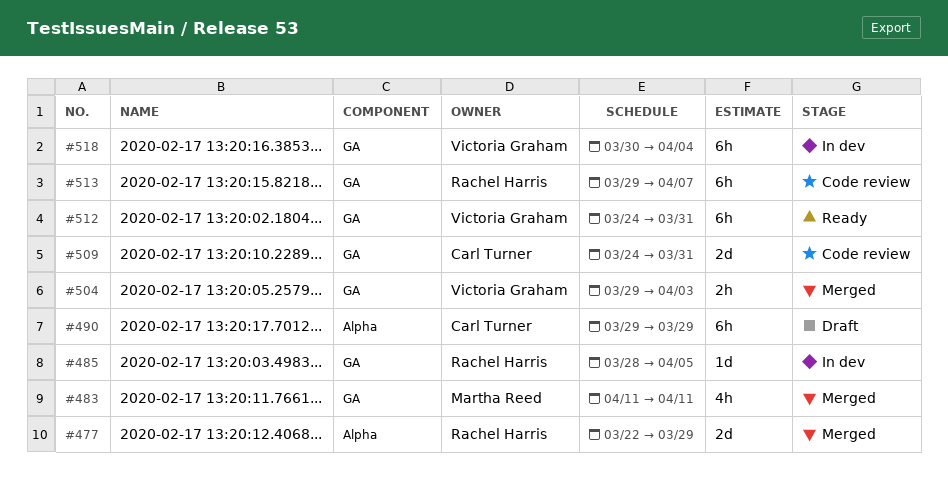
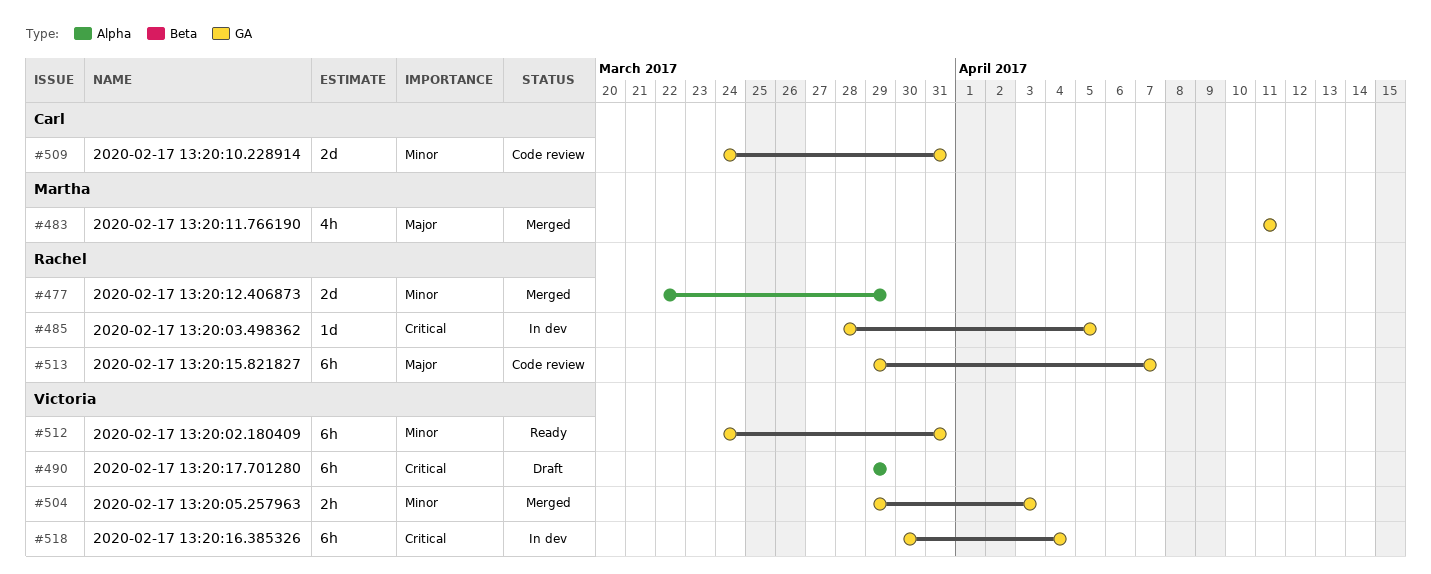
#490, owner: Carl Turner -> Victoria Graham

